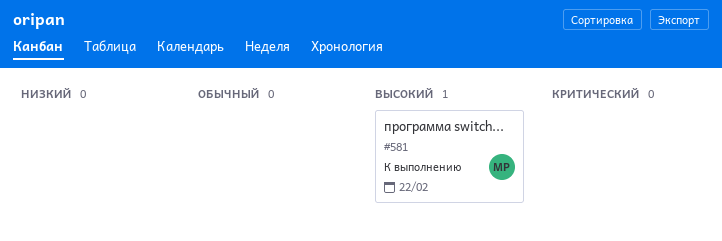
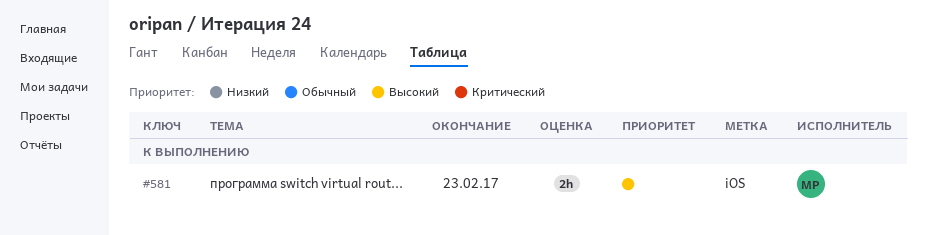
#581, due: Feb 22 -> Feb 23

